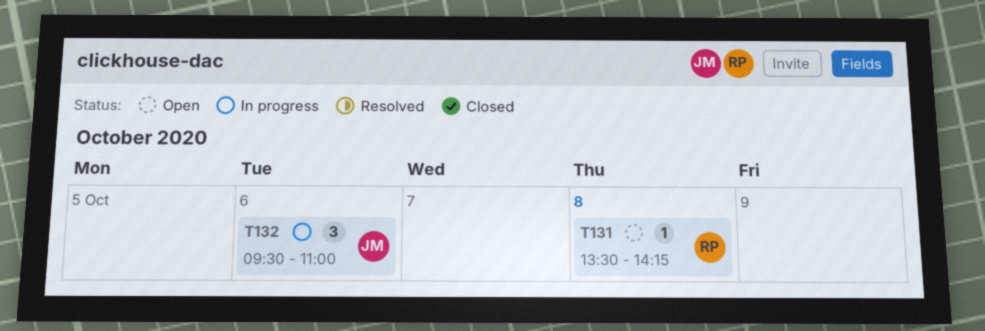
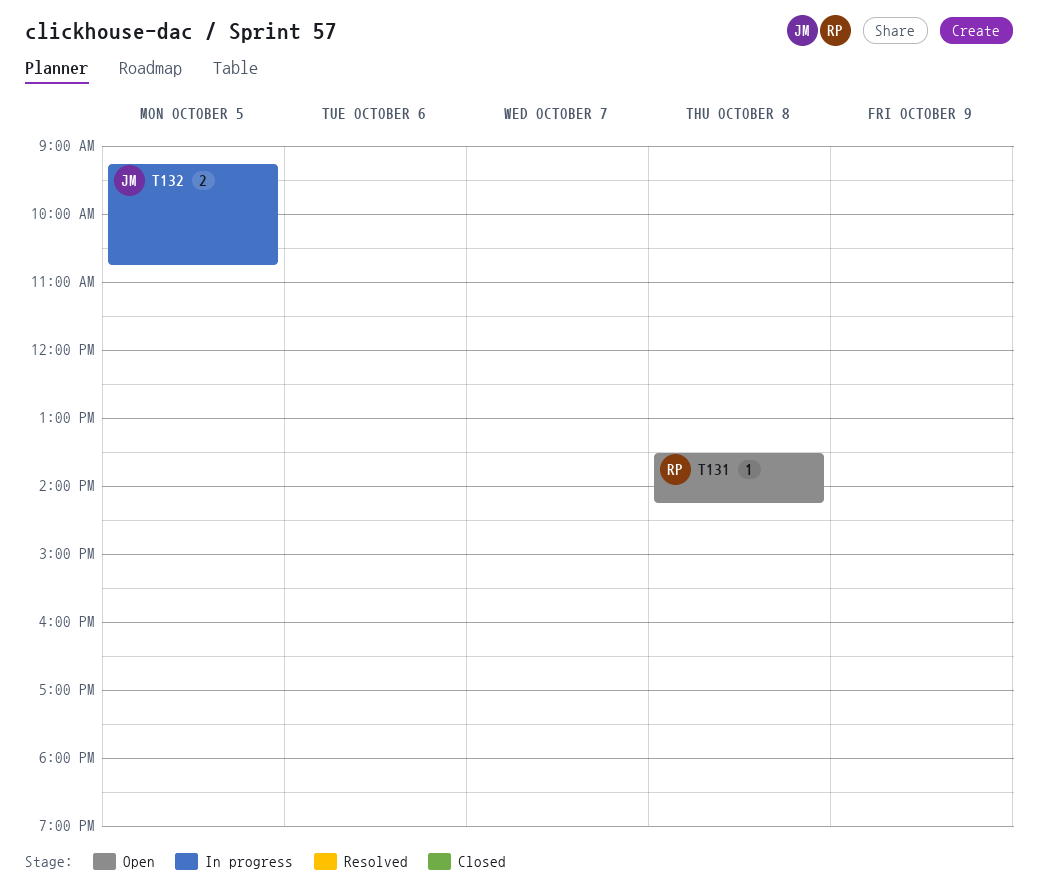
T132, estimate: 3 -> 2
T132, day: Oct 6 -> Oct 5
T132, begins: 09:30 -> 09:15
T132, ends: 11:00 -> 10:45

